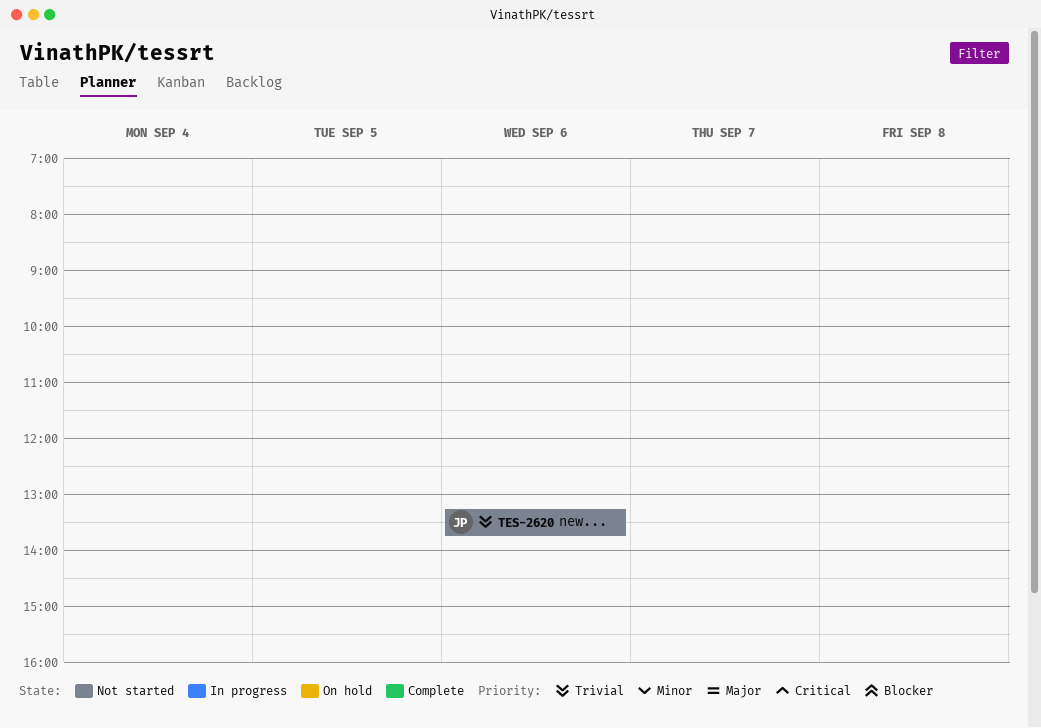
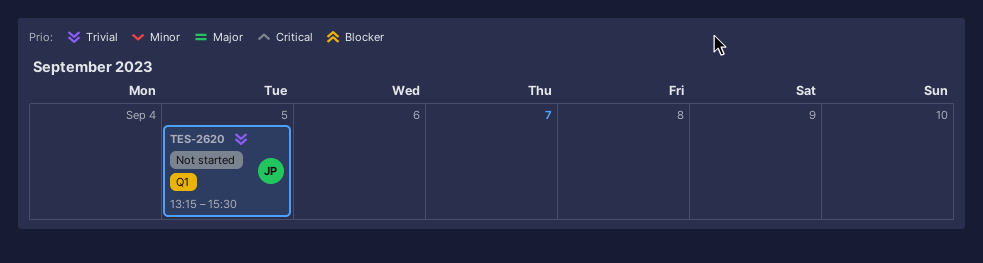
TES-2620, day: Sep 6 -> Sep 5
TES-2620, ends: 13:45 -> 15:30

